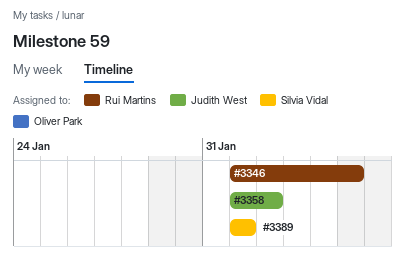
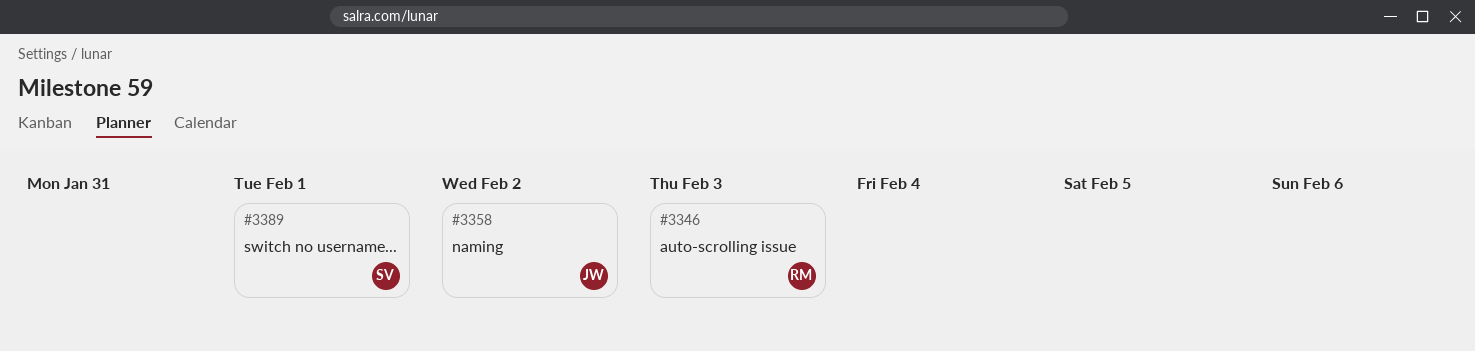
#3346, due: Feb 5 -> Feb 3

